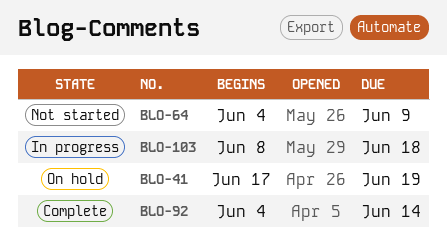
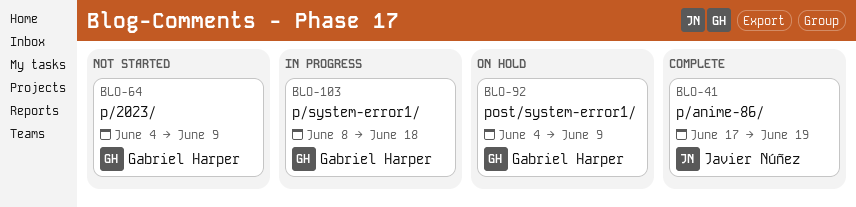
BLO-41, status: On hold -> Complete
BLO-92, status: Complete -> On hold
BLO-92, due: Jun 14 -> Jun 9

